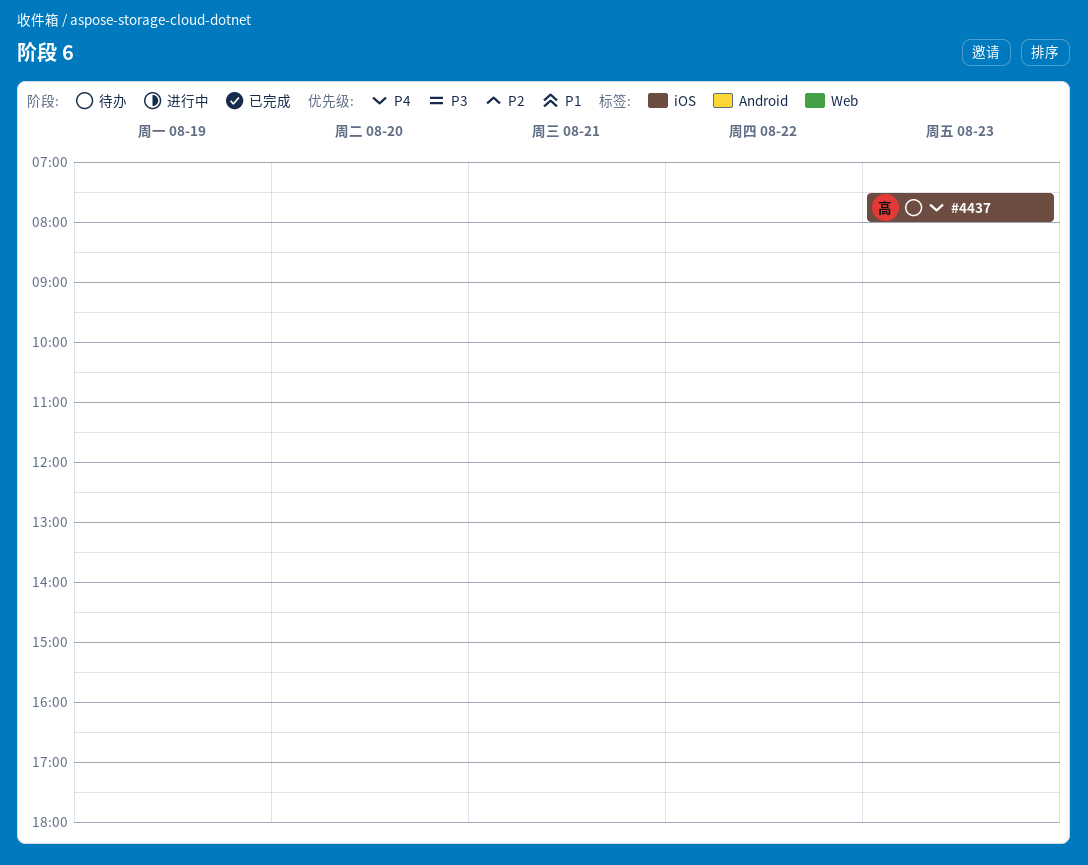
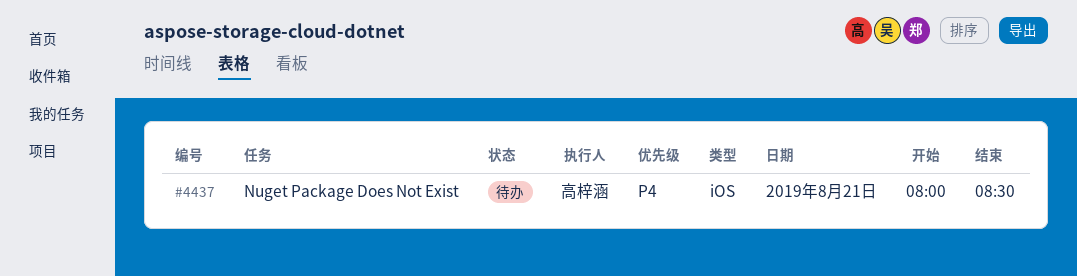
#4437, day: Aug 23 -> Aug 21
#4437, begins: 07:30 -> 08:00
#4437, ends: 08:00 -> 08:30

